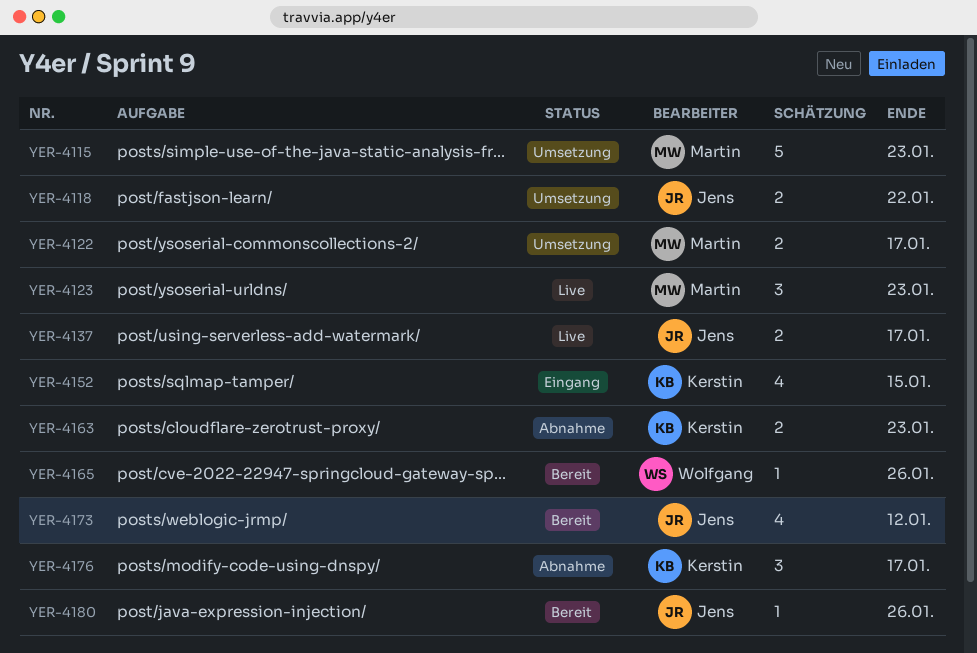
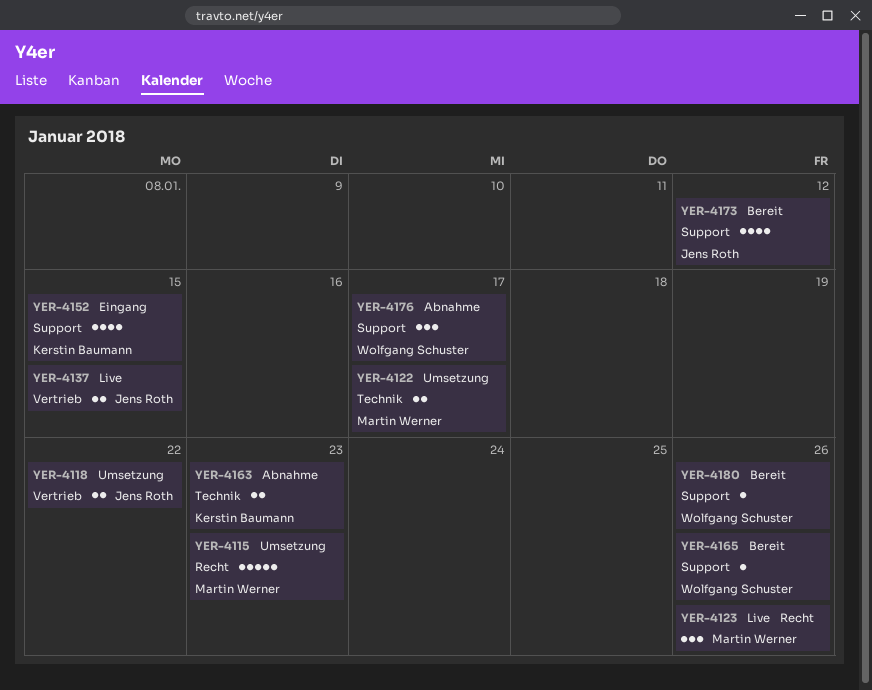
YER-4123, due: Jan 23 -> Jan 26
YER-4137, due: Jan 17 -> Jan 15
YER-4176, owner: Kerstin Baumann -> Wolfgang Schuster
YER-4180, owner: Jens Roth -> Wolfgang Schuster

